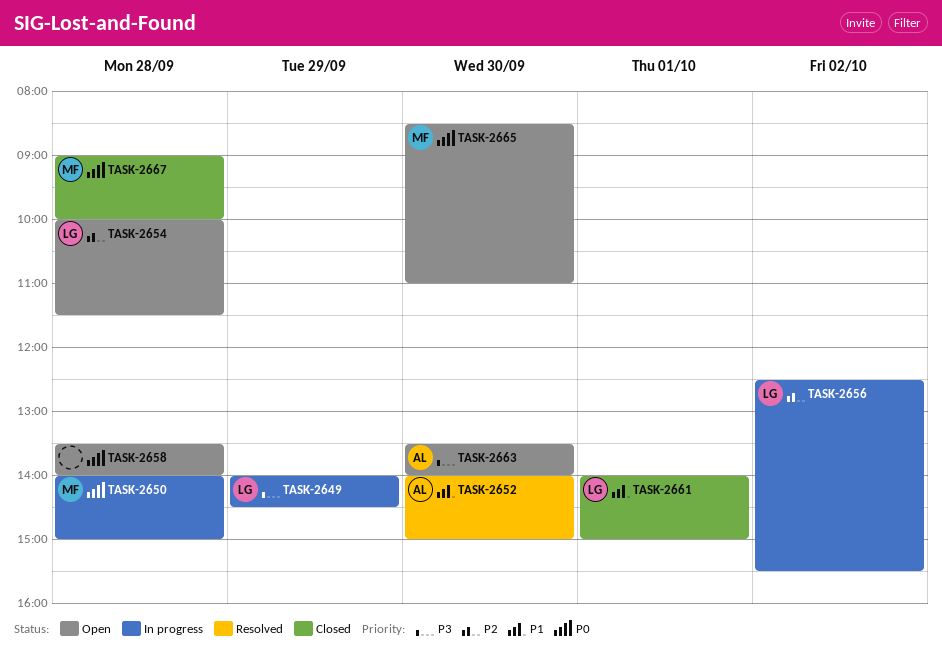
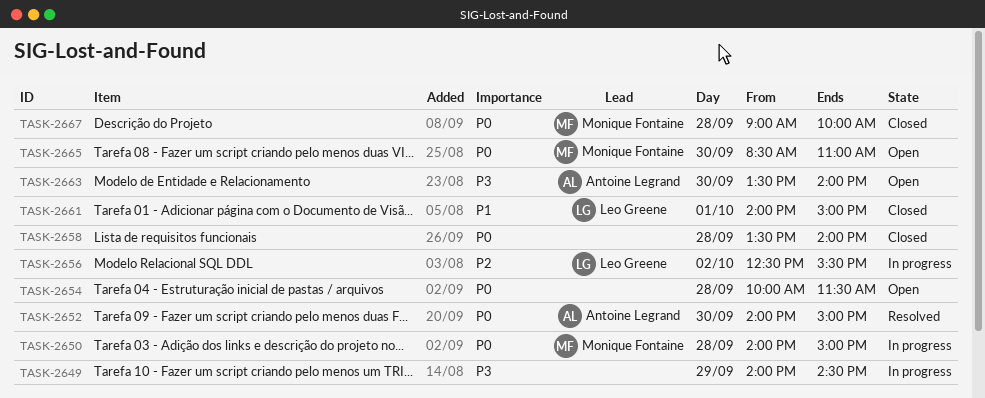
TASK-2649, owner: Leo Greene -> none
TASK-2652, priority: P1 -> P0
TASK-2654, owner: Leo Greene -> none
TASK-2654, priority: P2 -> P0
TASK-2658, status: Open -> Closed

